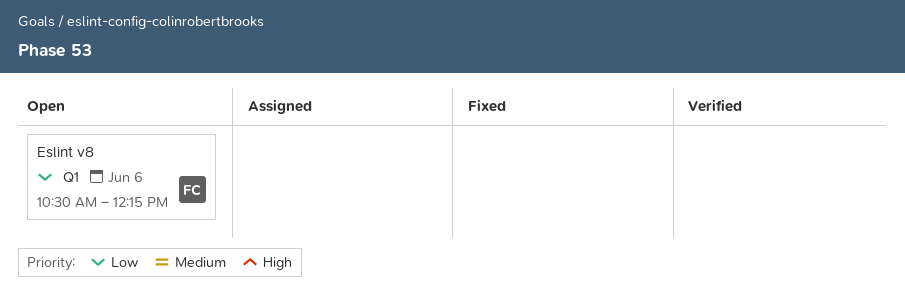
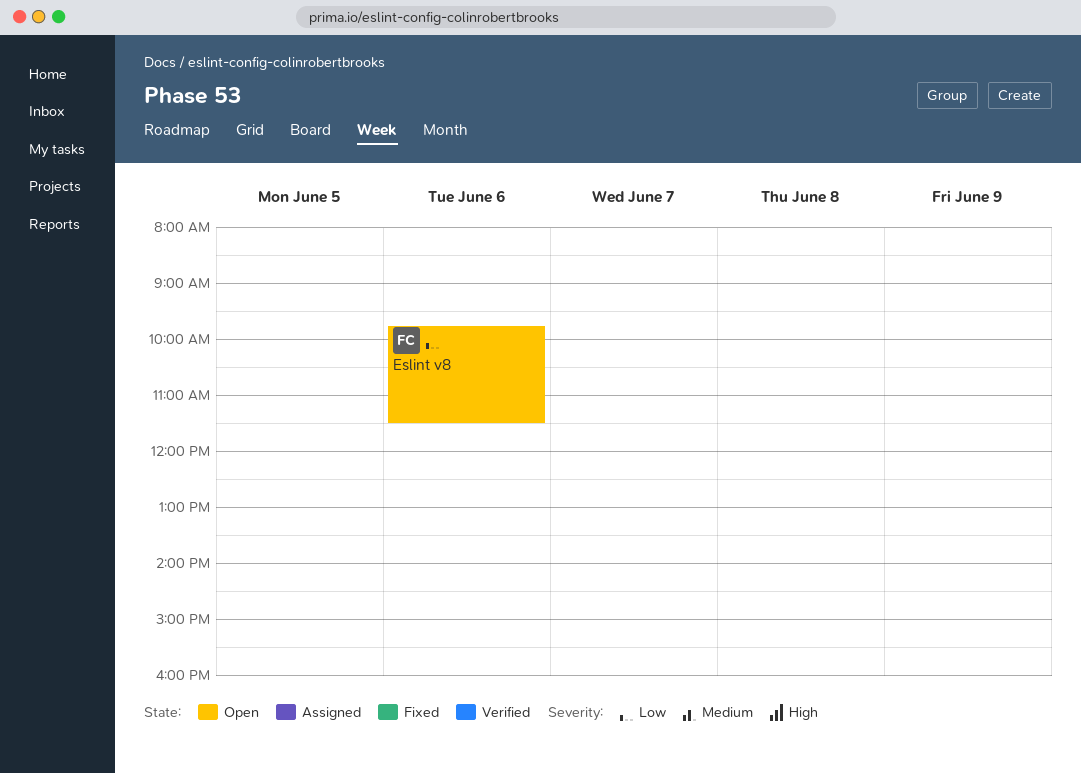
Eslint v8, begins: 10:30 -> 09:45
Eslint v8, ends: 12:15 -> 11:30

